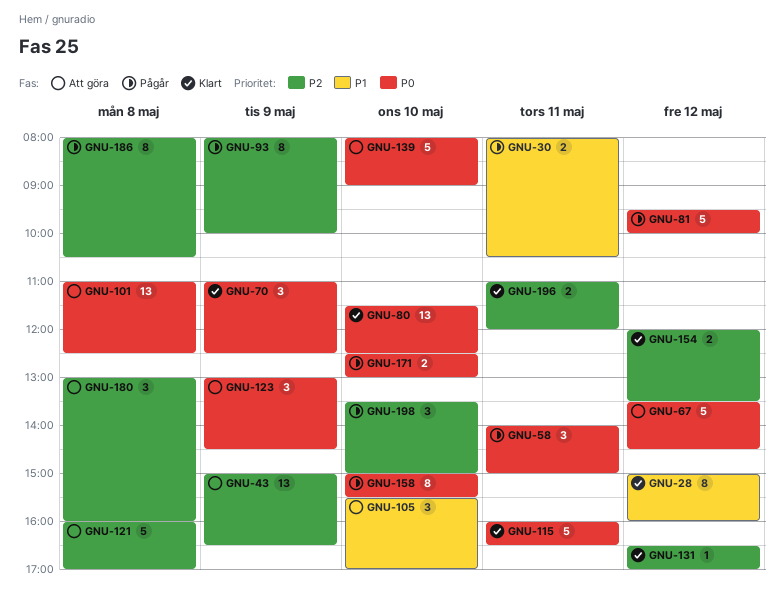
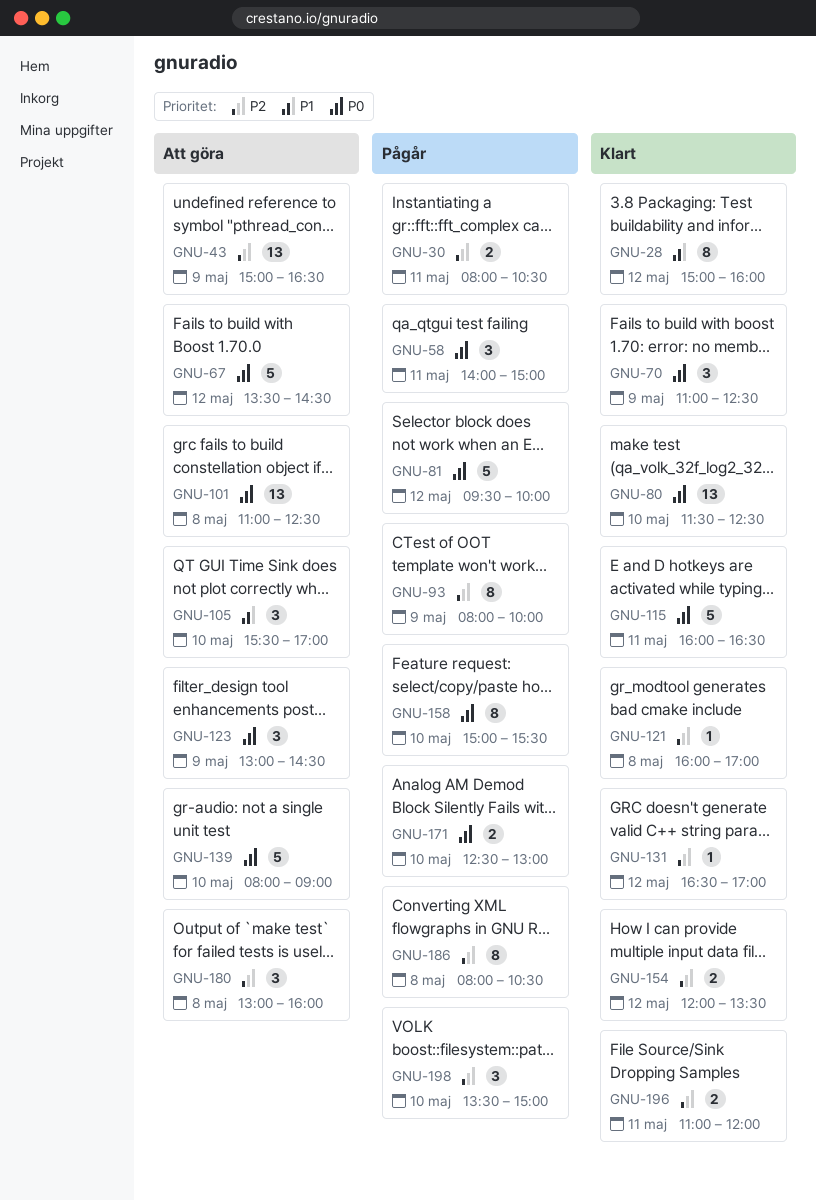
GNU-30, priority: P1 -> P2
GNU-121, status: Att göra -> Klart
GNU-121, estimate: 5 -> 1

